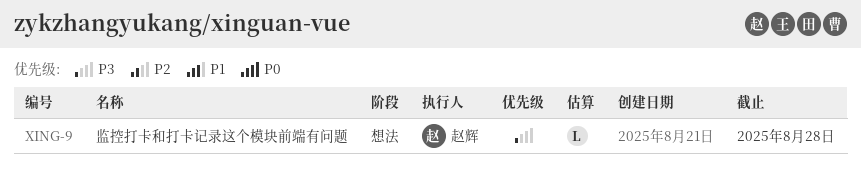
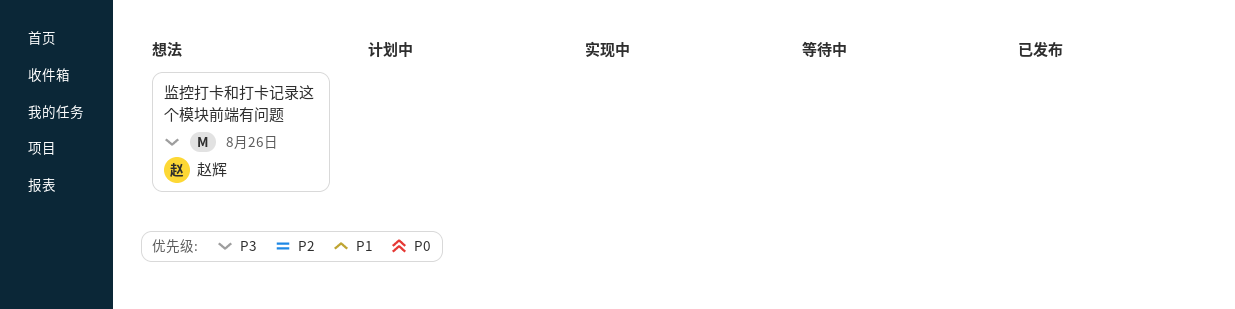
监控打卡和打卡记录这个模块前端有问题, estimate: L -> M
监控打卡和打卡记录这个模块前端有问题, due: Aug 28 -> Aug 26

